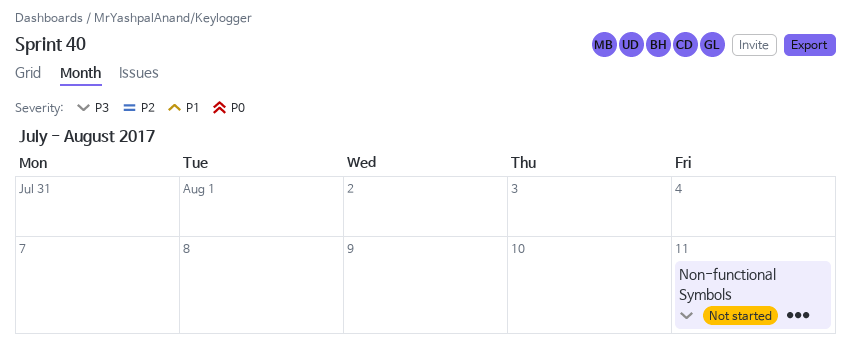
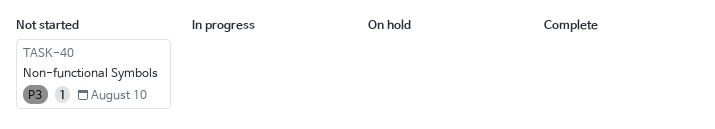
Non-functional Symbols, estimate: 3 -> 1
Non-functional Symbols, due: Aug 11 -> Aug 10

